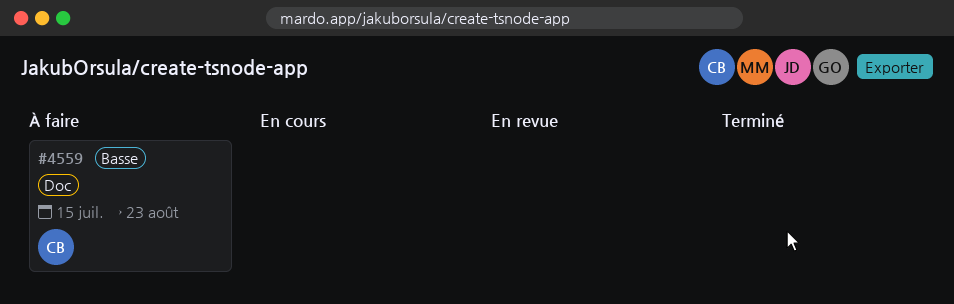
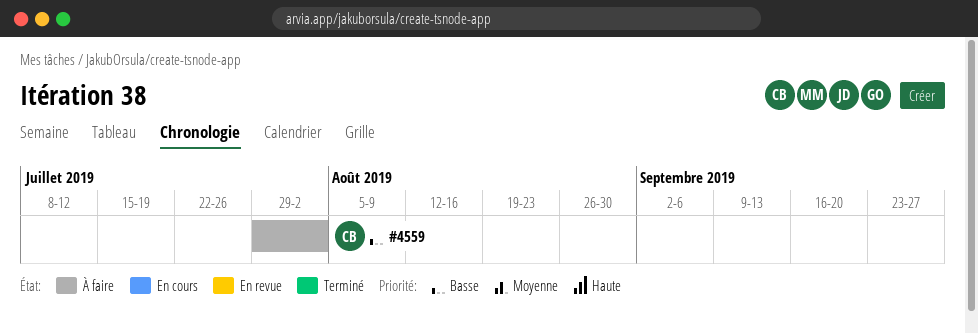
#4559, start: Jul 15 -> Jul 29
#4559, due: Aug 23 -> Aug 2

